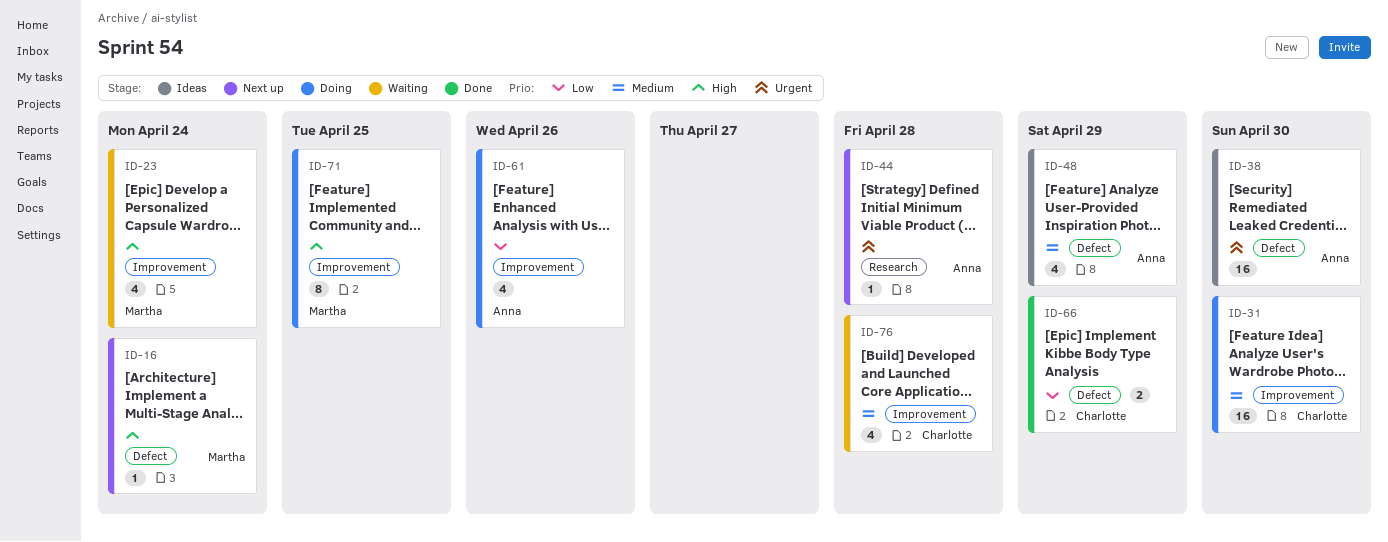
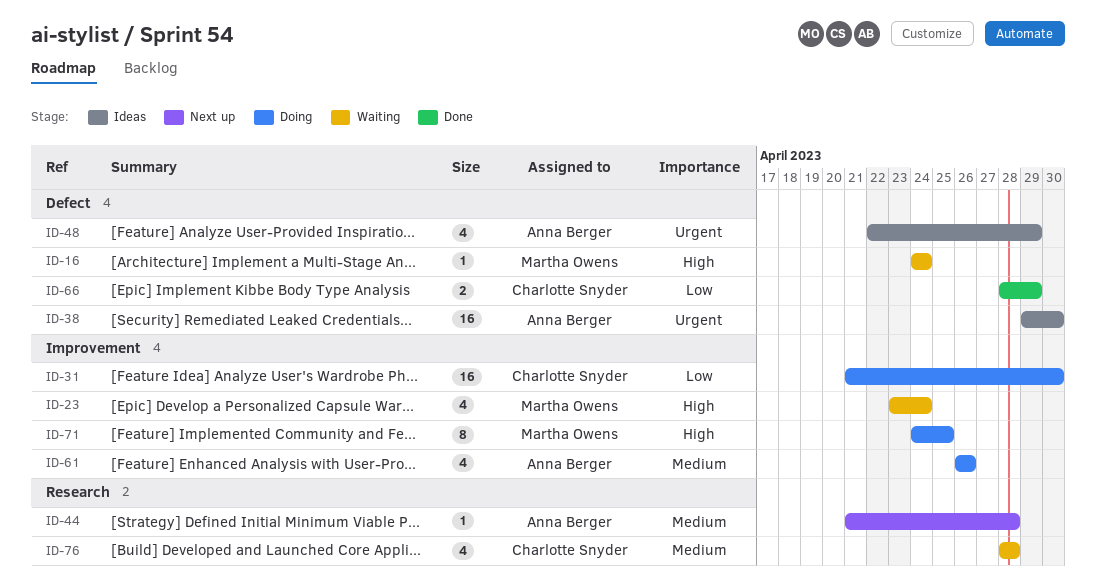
ID-16, status: Next up -> Waiting
ID-31, priority: Medium -> Low
ID-44, priority: Urgent -> Medium
ID-48, priority: Medium -> Urgent
ID-61, priority: Low -> Medium
ID-76, label: Improvement -> Research

